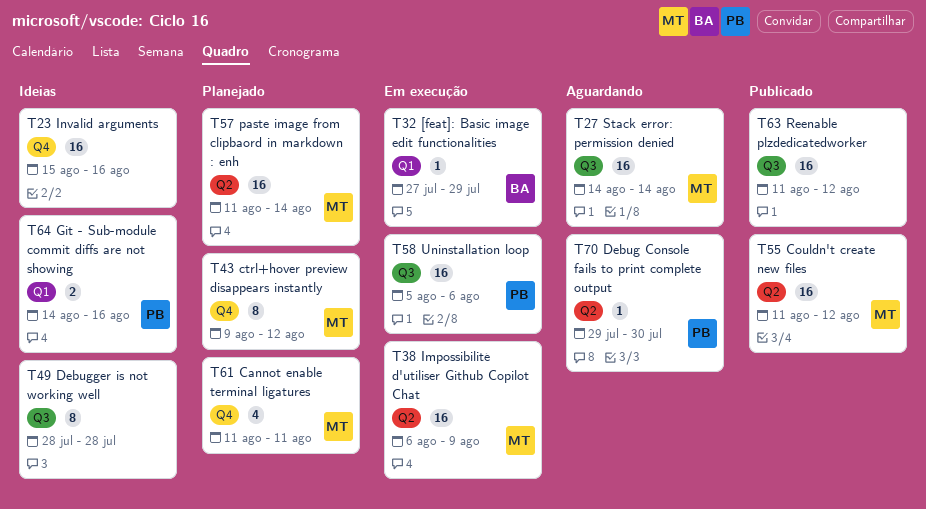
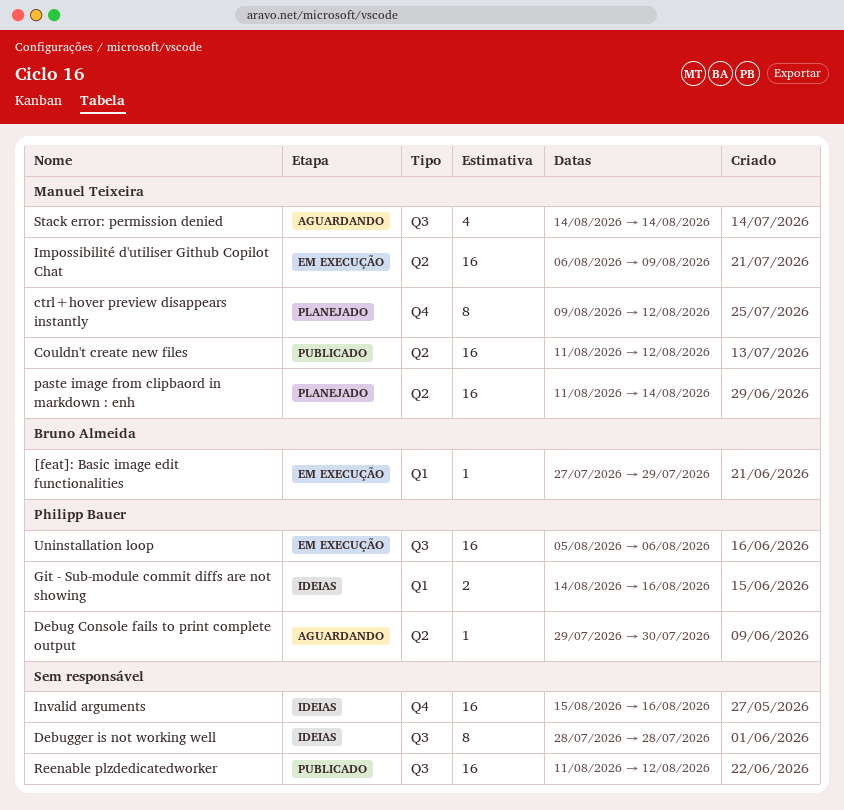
Cannot enable terminal ligatures: present -> none
Stack error: permission denied, estimate: 16 -> 4

